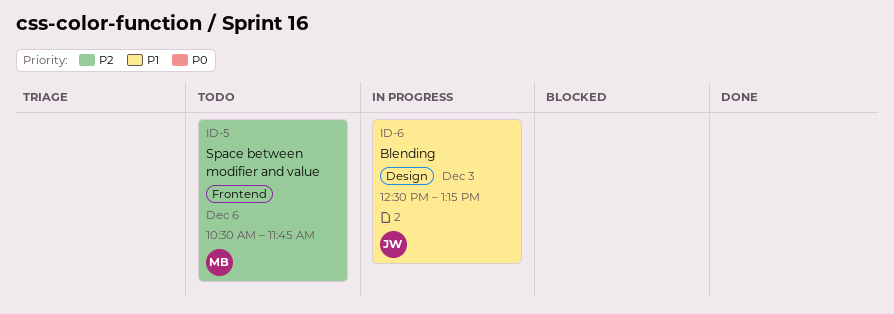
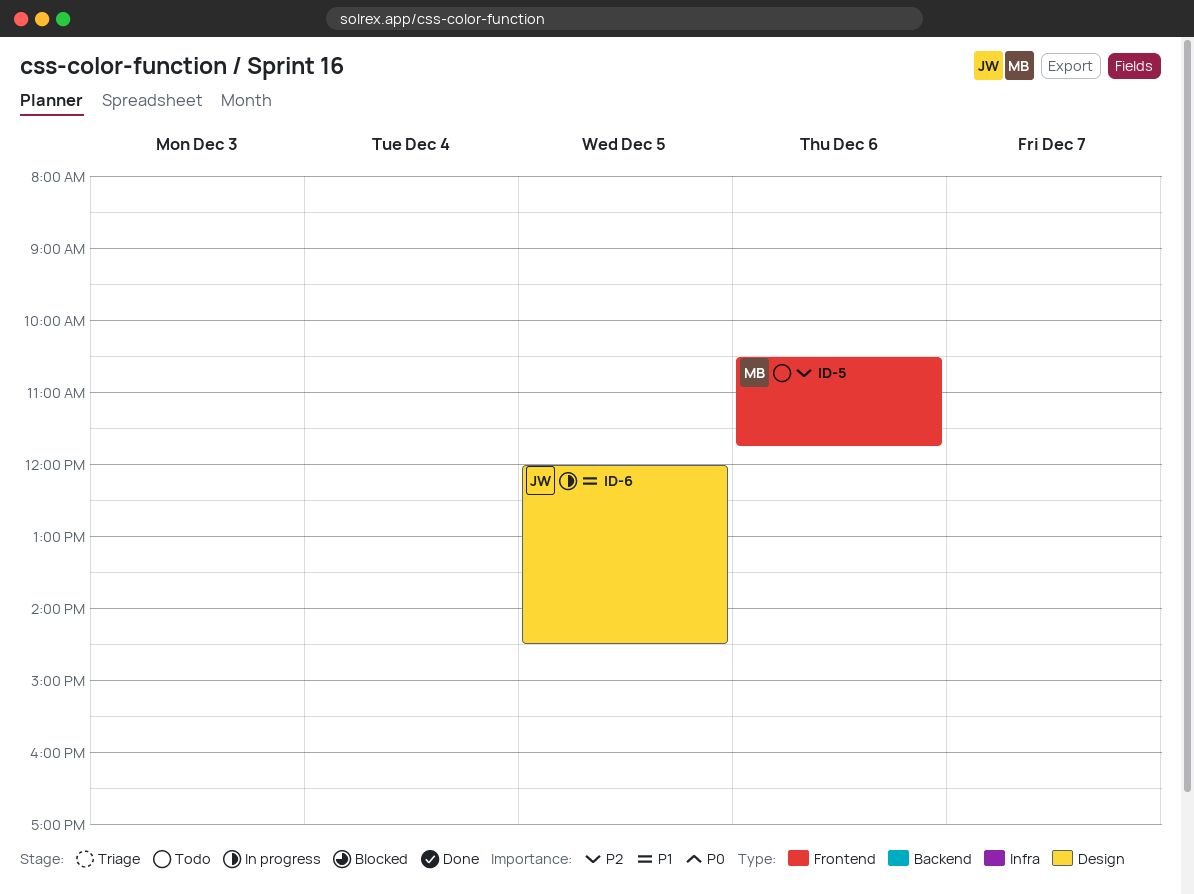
ID-6, day: Dec 3 -> Dec 5
ID-6, begins: 12:30 -> 12:00
ID-6, ends: 13:15 -> 14:30

